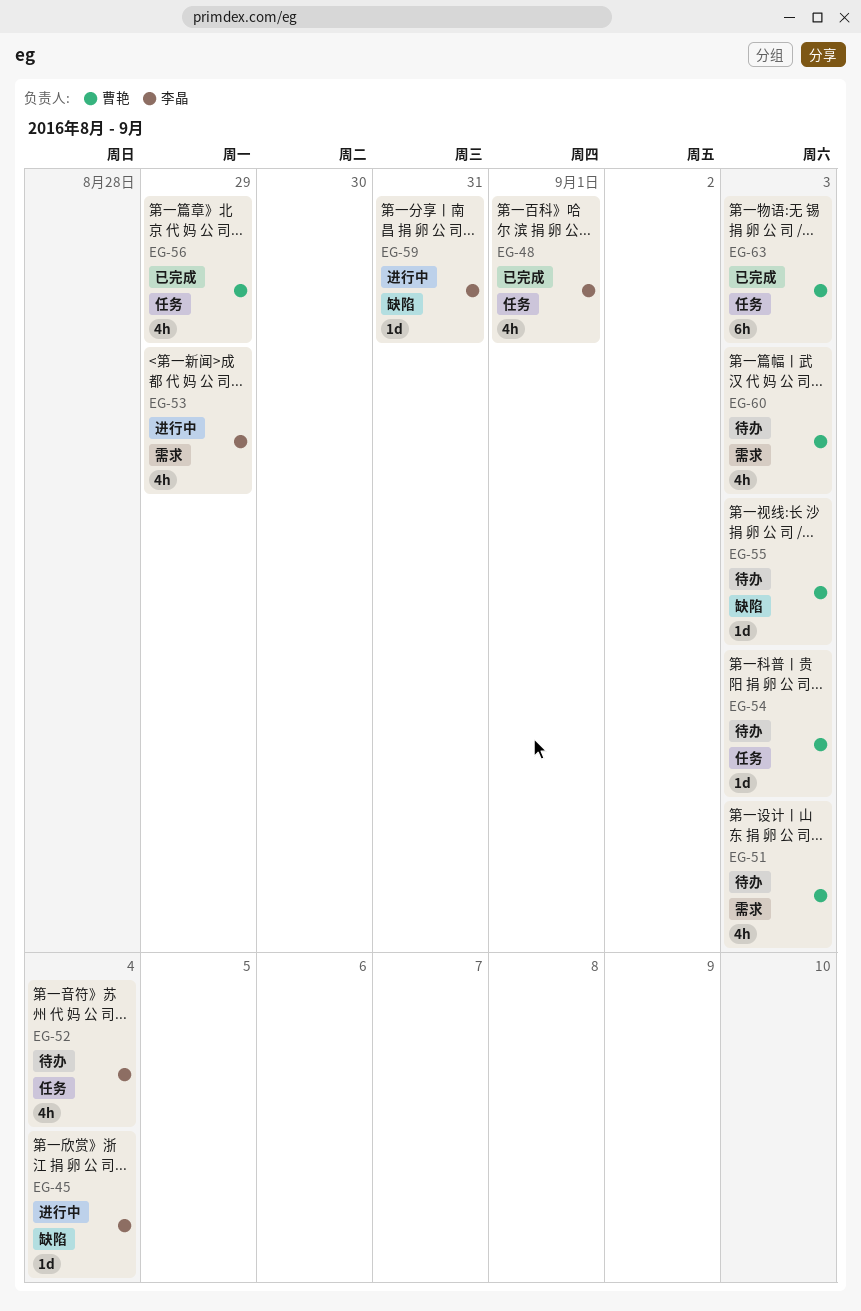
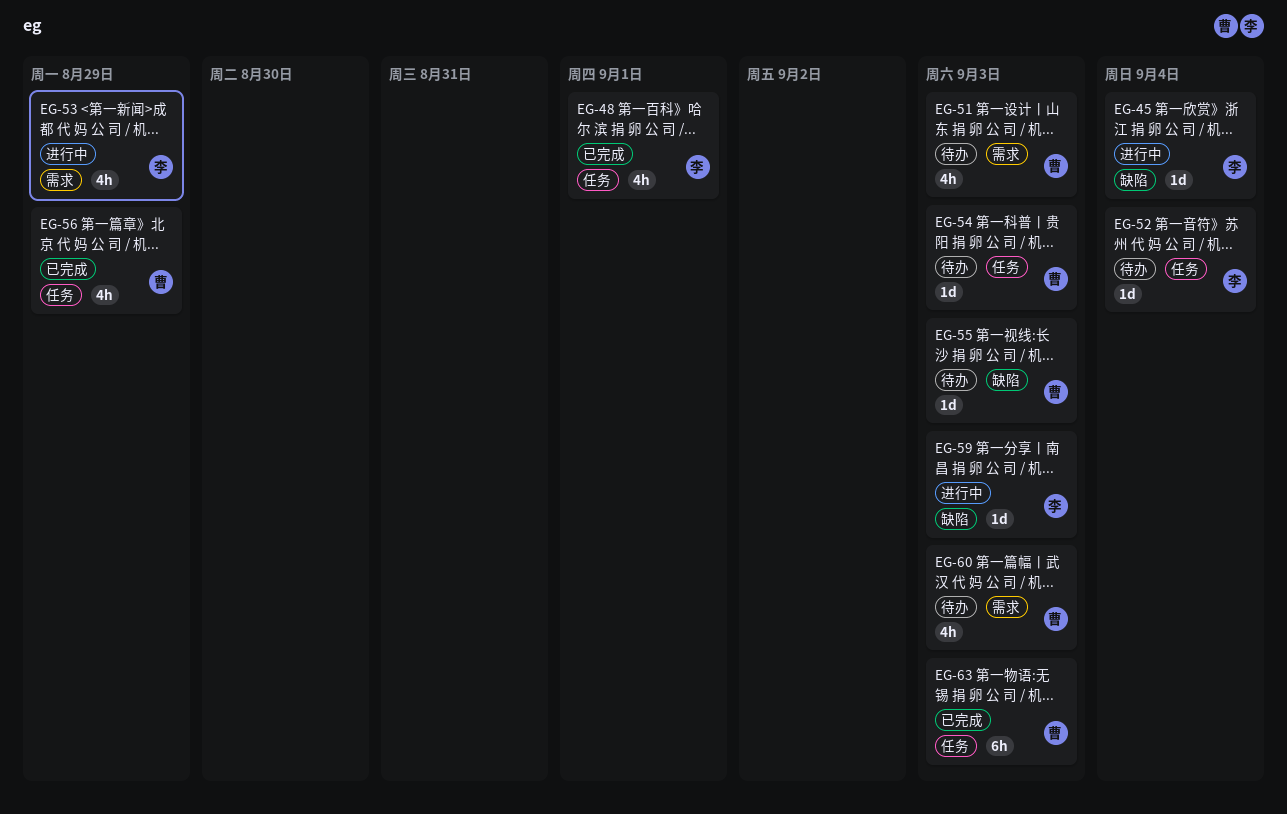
EG-52, estimate: 4h -> 1d
EG-59, due: Aug 31 -> Sep 3

